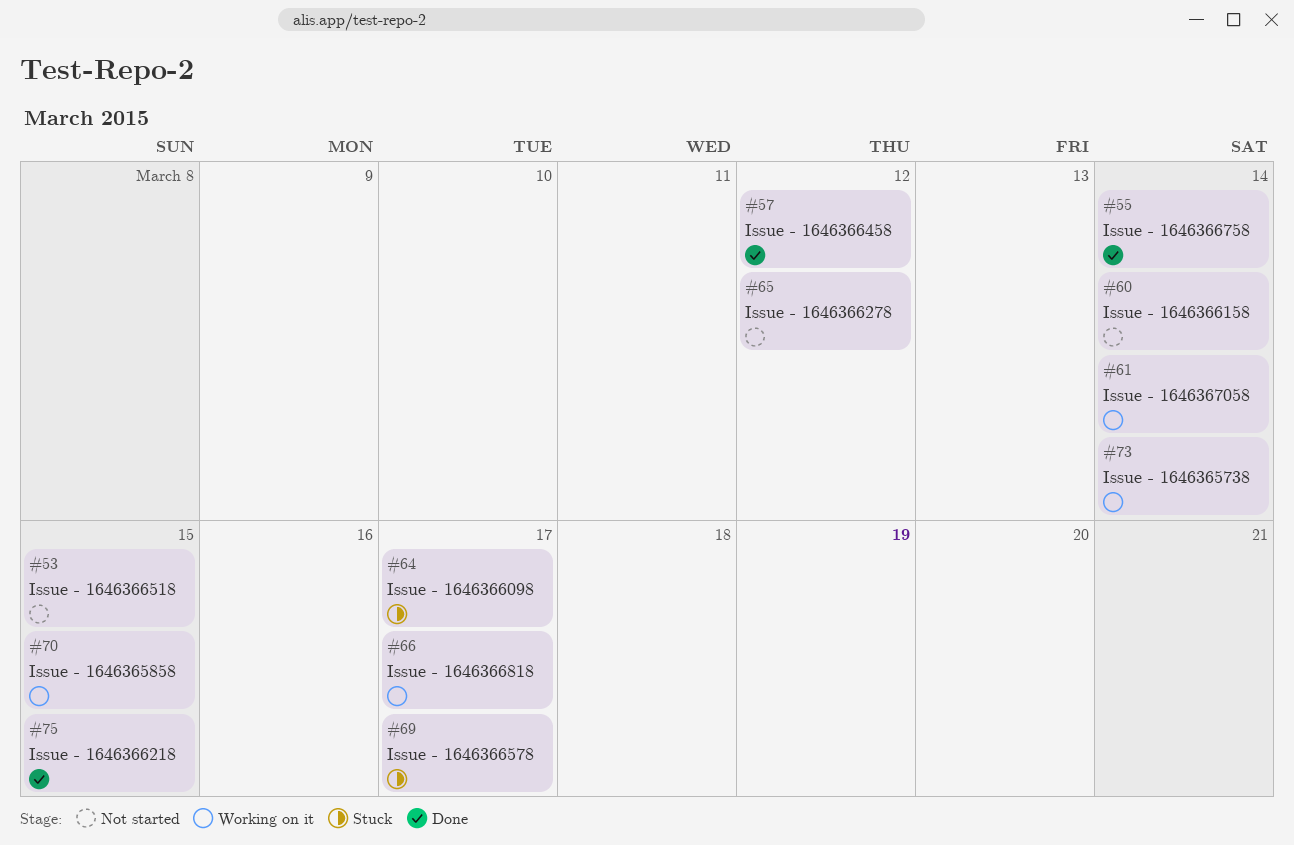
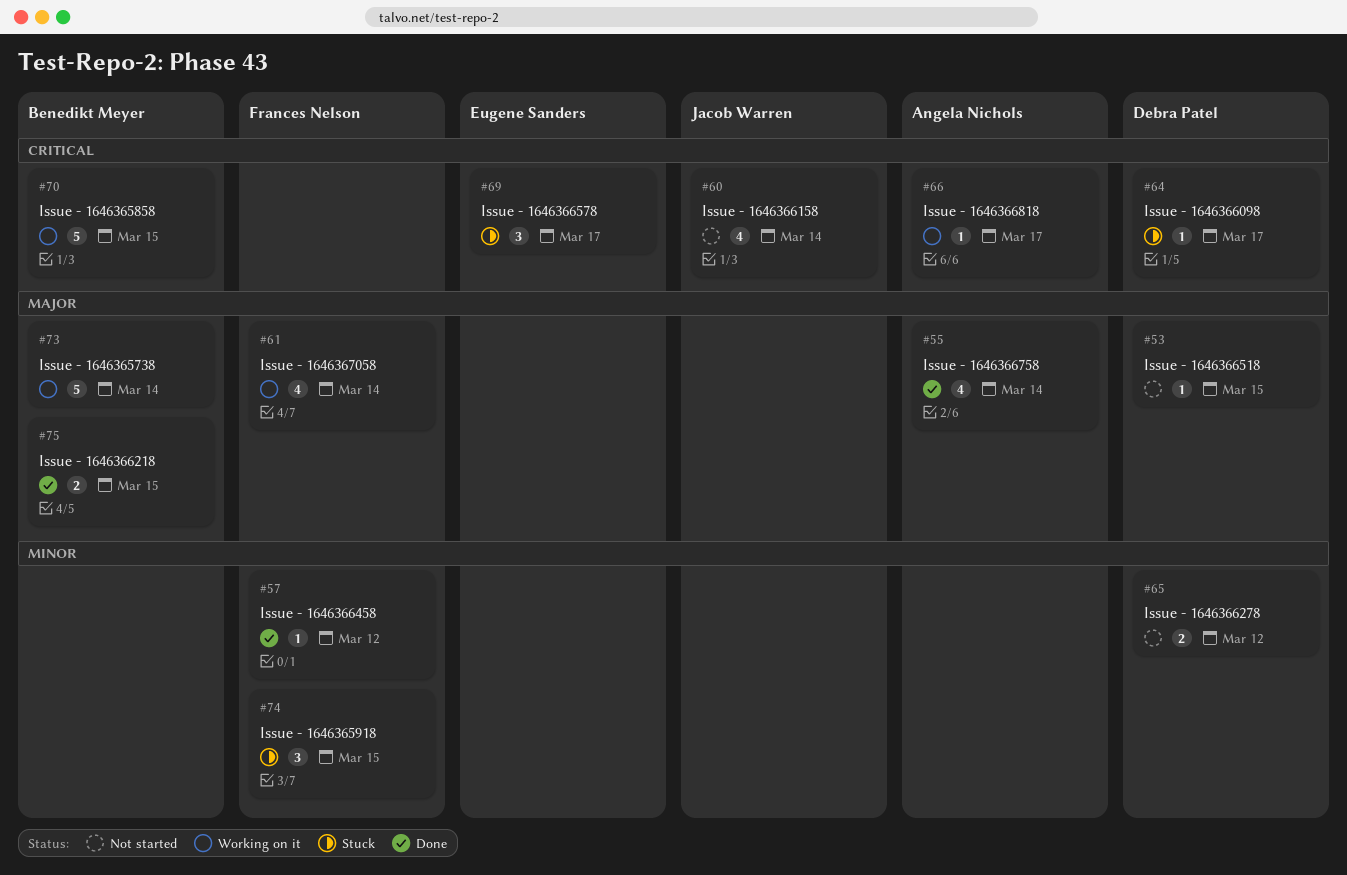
#74: none -> present

